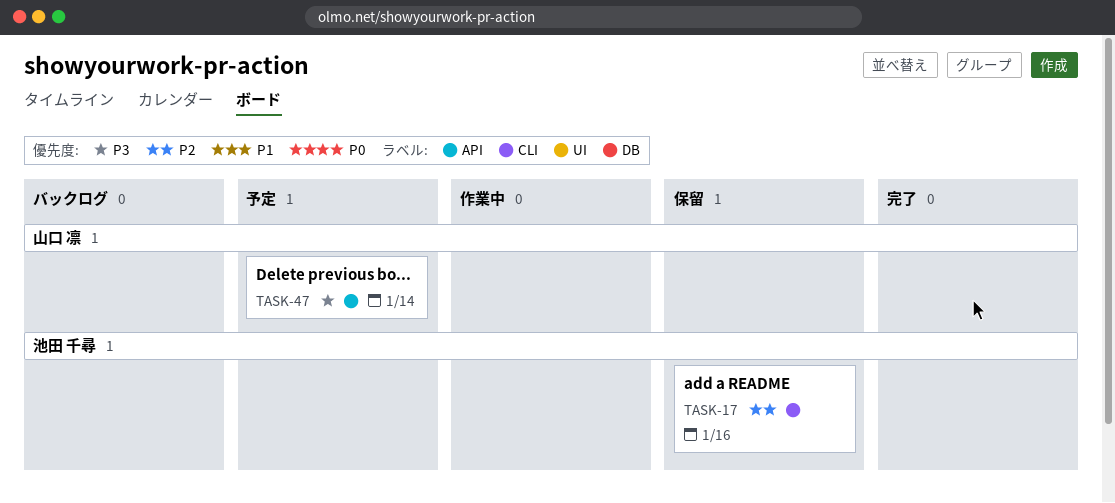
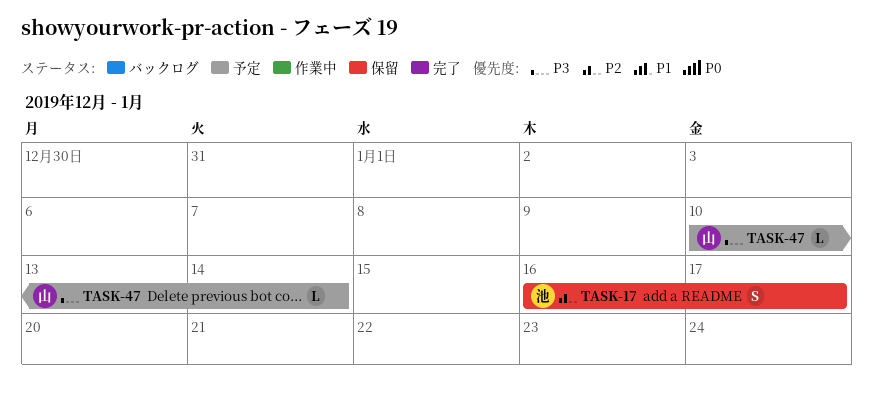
TASK-17, due: Jan 16 -> Jan 17

